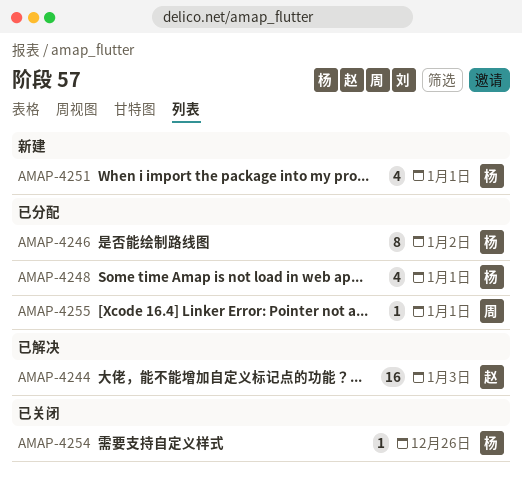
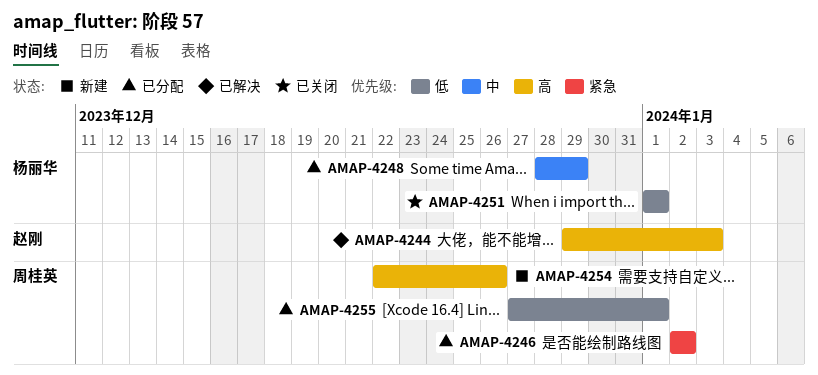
AMAP-4246, owner: 杨丽华 -> 周桂英
AMAP-4248, due: Jan 1 -> Dec 29
AMAP-4251, status: 新建 -> 已关闭
AMAP-4254, status: 已关闭 -> 新建
AMAP-4254, owner: 杨丽华 -> 周桂英

